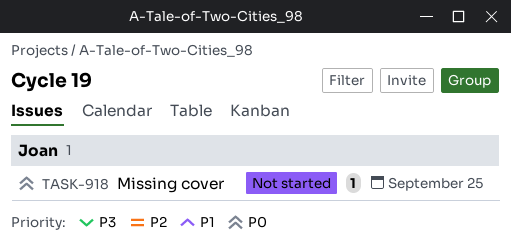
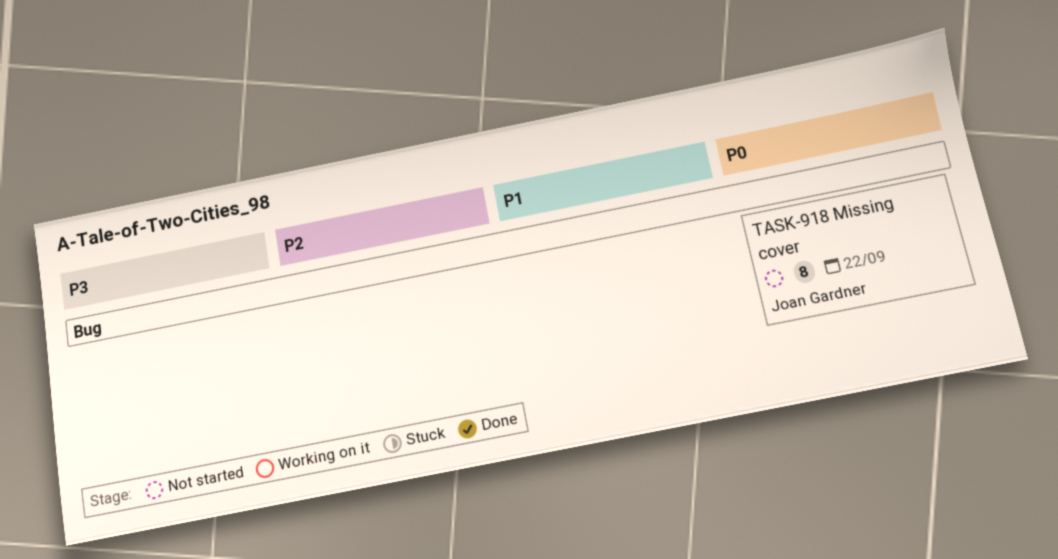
TASK-918, estimate: 1 -> 8
TASK-918, due: Sep 25 -> Sep 22

